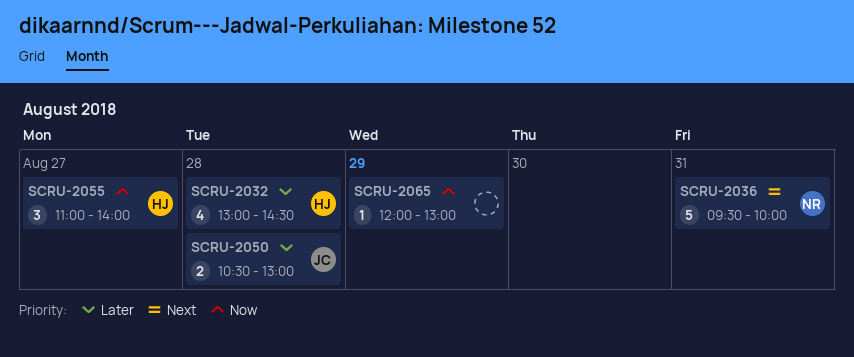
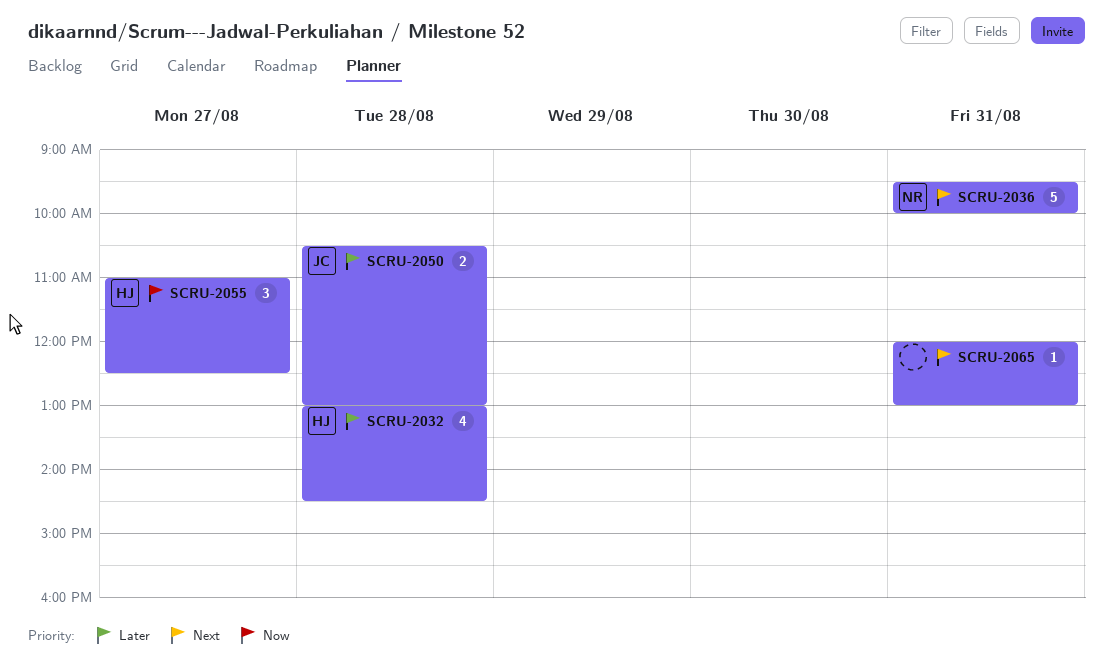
SCRU-2055, ends: 14:00 -> 12:30
SCRU-2065, priority: Now -> Next
SCRU-2065, day: Aug 29 -> Aug 31

